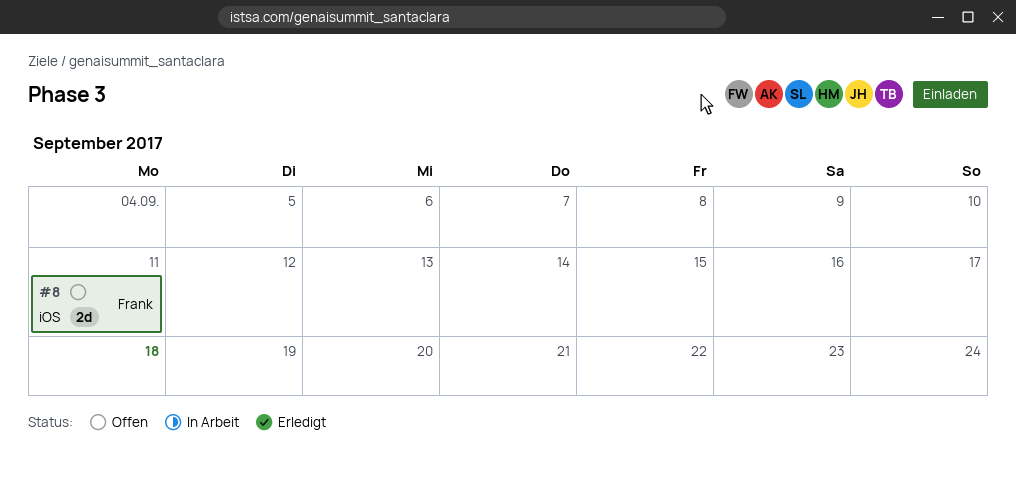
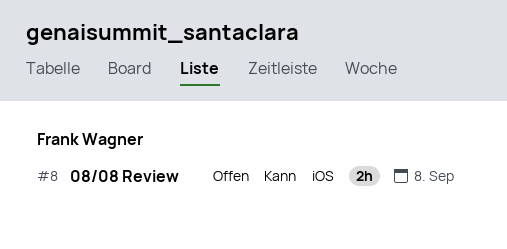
#8, estimate: 2d -> 2h
#8, due: Sep 11 -> Sep 8

